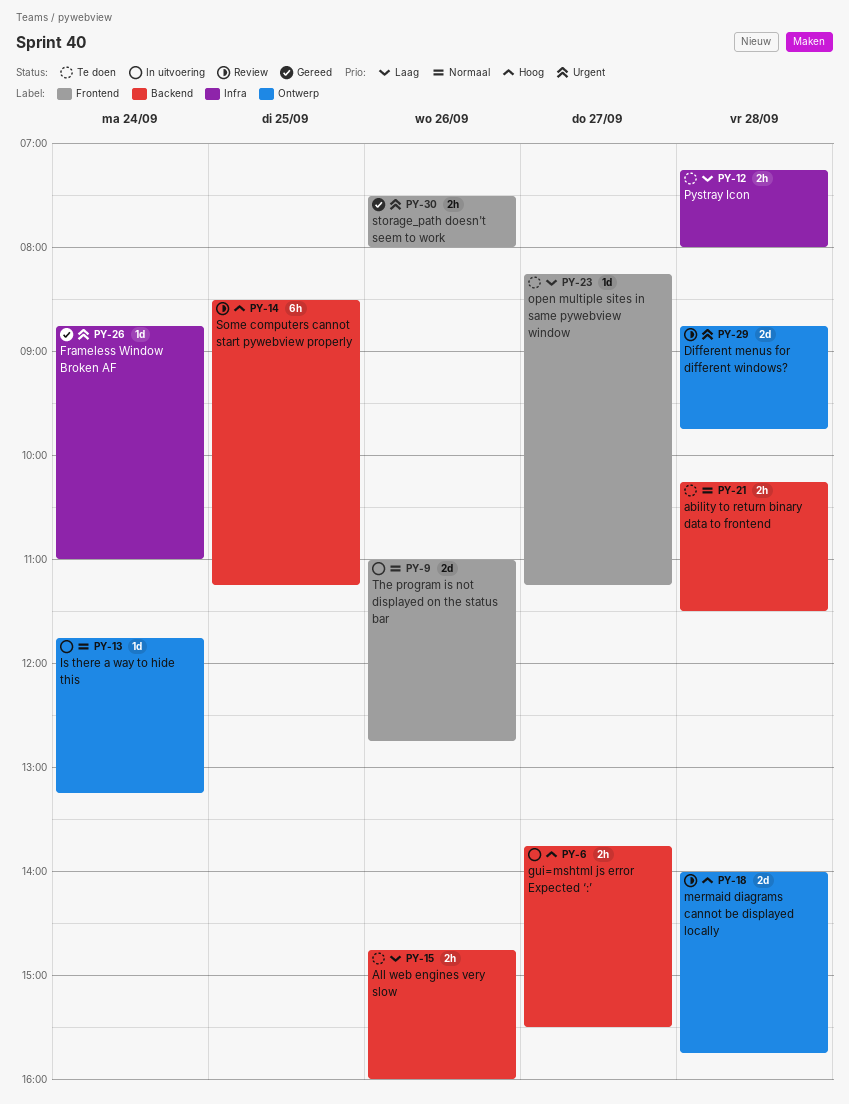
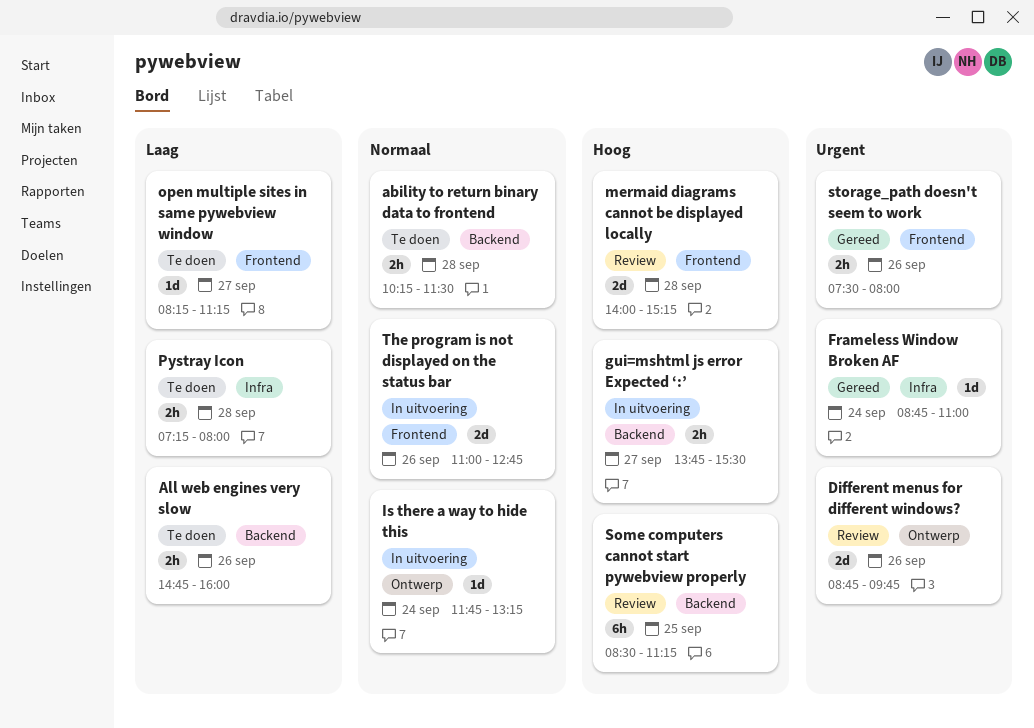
Different menus for different windows?, day: Sep 28 -> Sep 26
mermaid diagrams cannot be displayed locally, label: Ontwerp -> Frontend
mermaid diagrams cannot be displayed locally, ends: 15:45 -> 15:15

